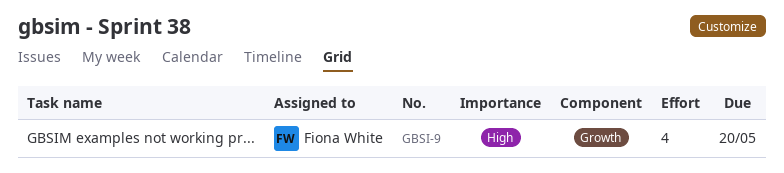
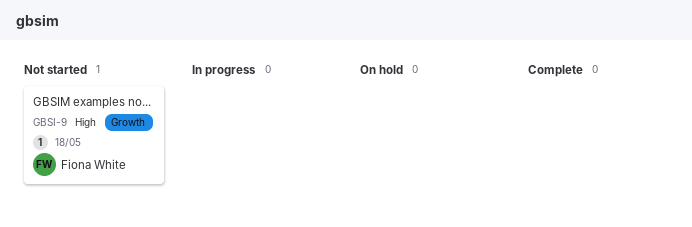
GBSI-9, estimate: 4 -> 1
GBSI-9, due: May 20 -> May 18

